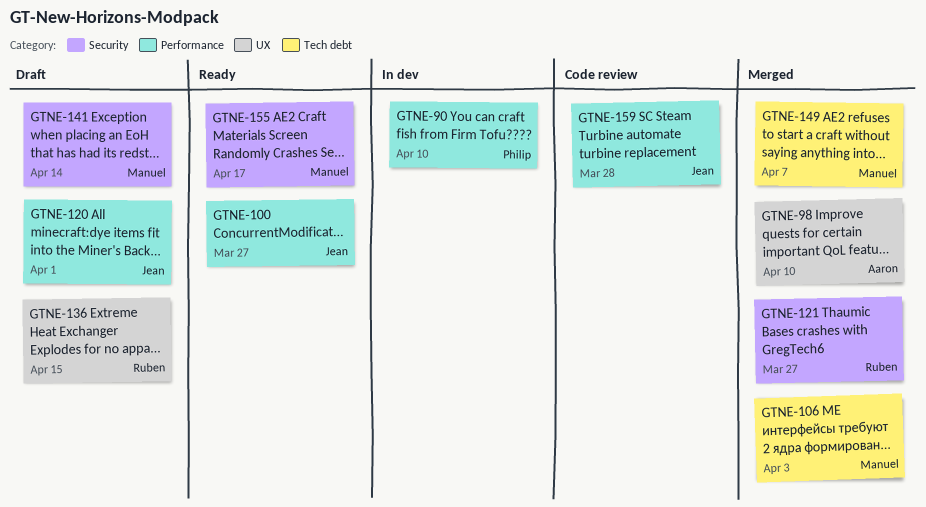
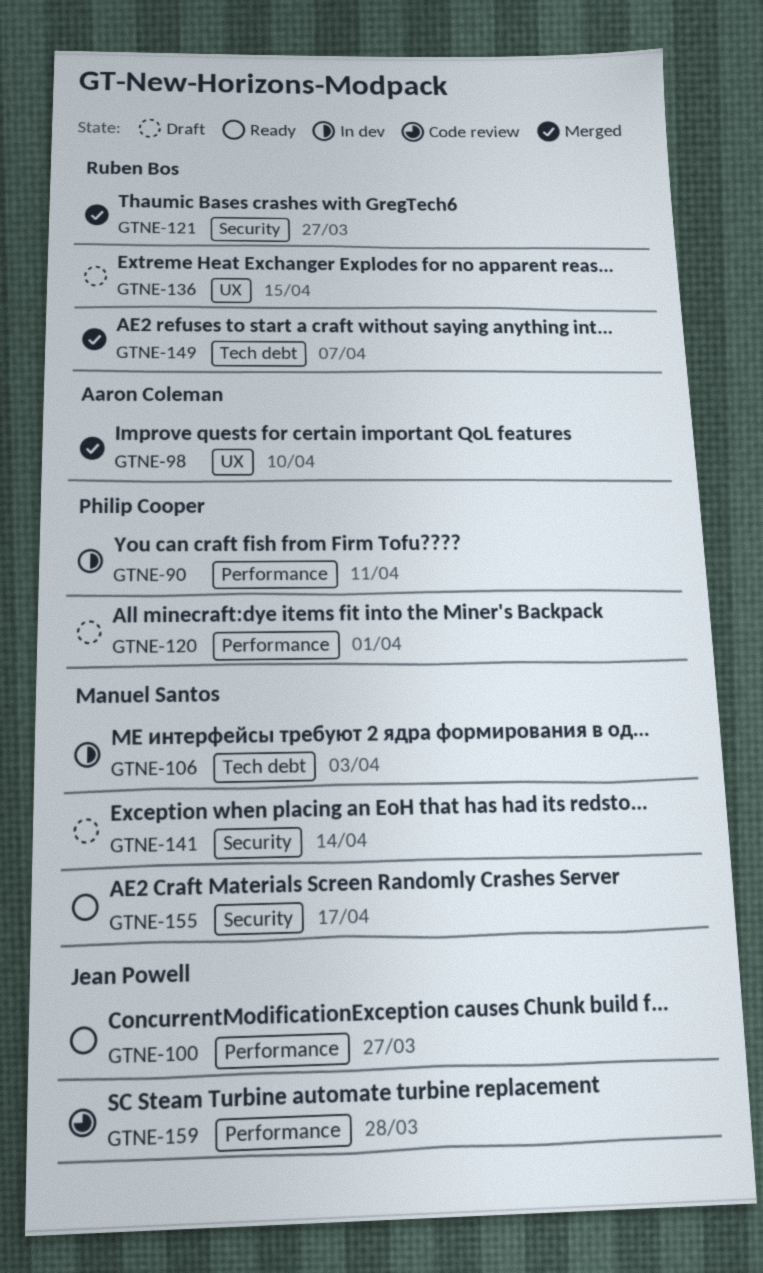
GTNE-90, due: Apr 10 -> Apr 11
GTNE-106, status: Merged -> In dev
GTNE-120, owner: Jean Powell -> Philip Cooper
GTNE-149, owner: Manuel Santos -> Ruben Bos

